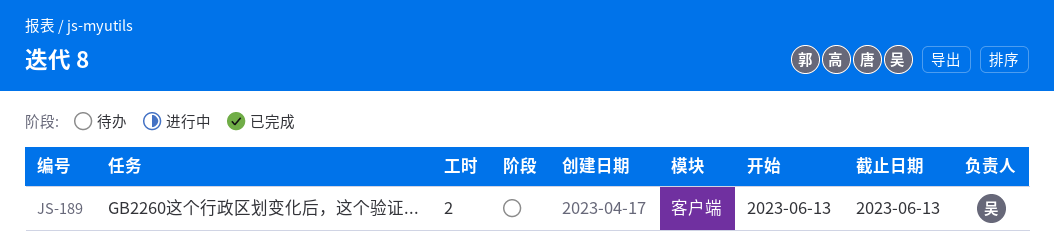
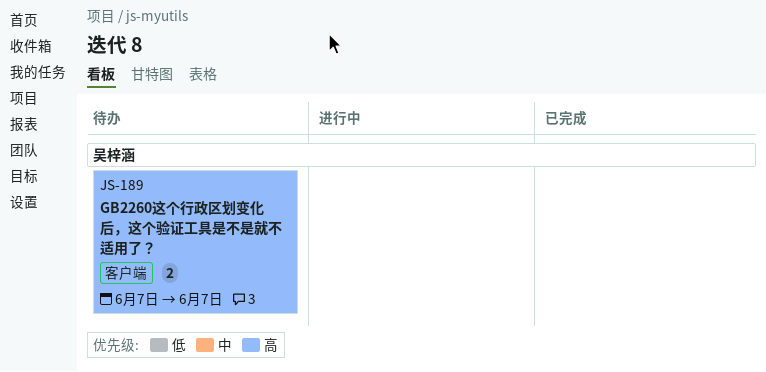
JS-189, start: Jun 13 -> Jun 7
JS-189, due: Jun 13 -> Jun 7

